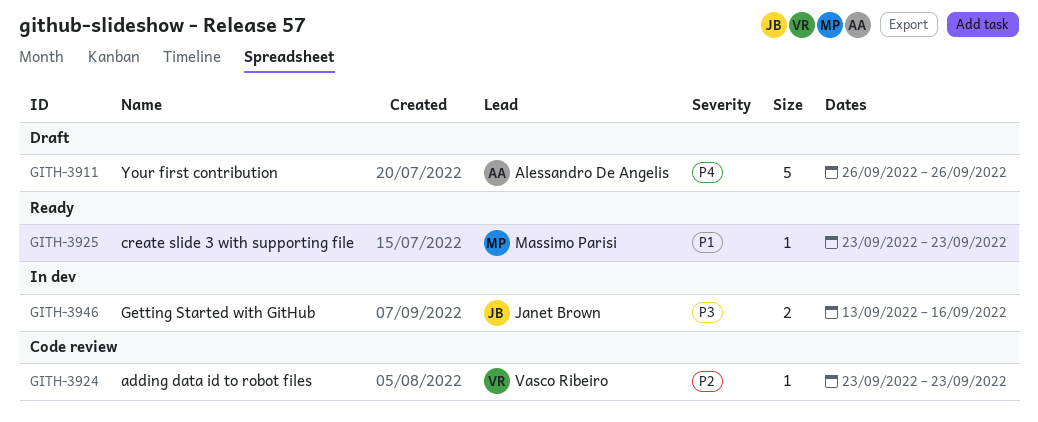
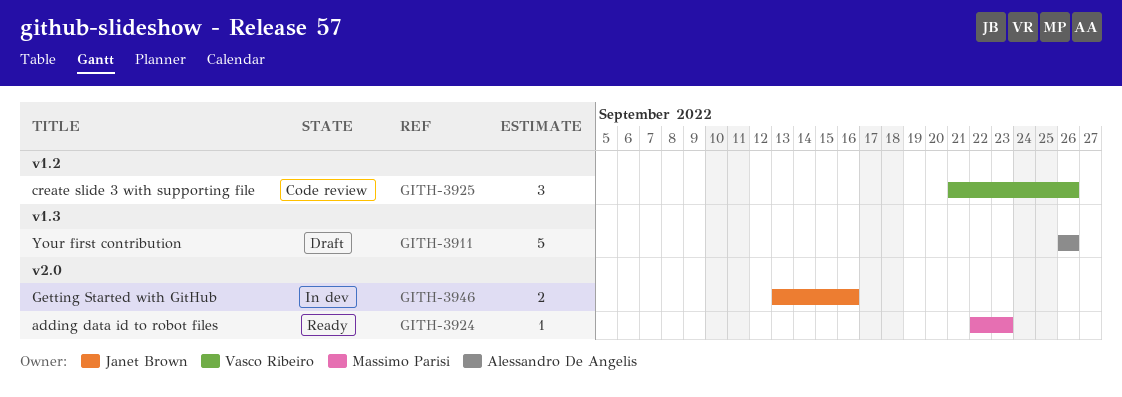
GITH-3924, status: Code review -> Ready
GITH-3924, owner: Vasco Ribeiro -> Massimo Parisi
GITH-3924, start: Sep 23 -> Sep 22
GITH-3925, status: Ready -> Code review
GITH-3925, owner: Massimo Parisi -> Vasco Ribeiro
GITH-3925, estimate: 1 -> 3
GITH-3925, start: Sep 23 -> Sep 21
GITH-3925, due: Sep 23 -> Sep 26

